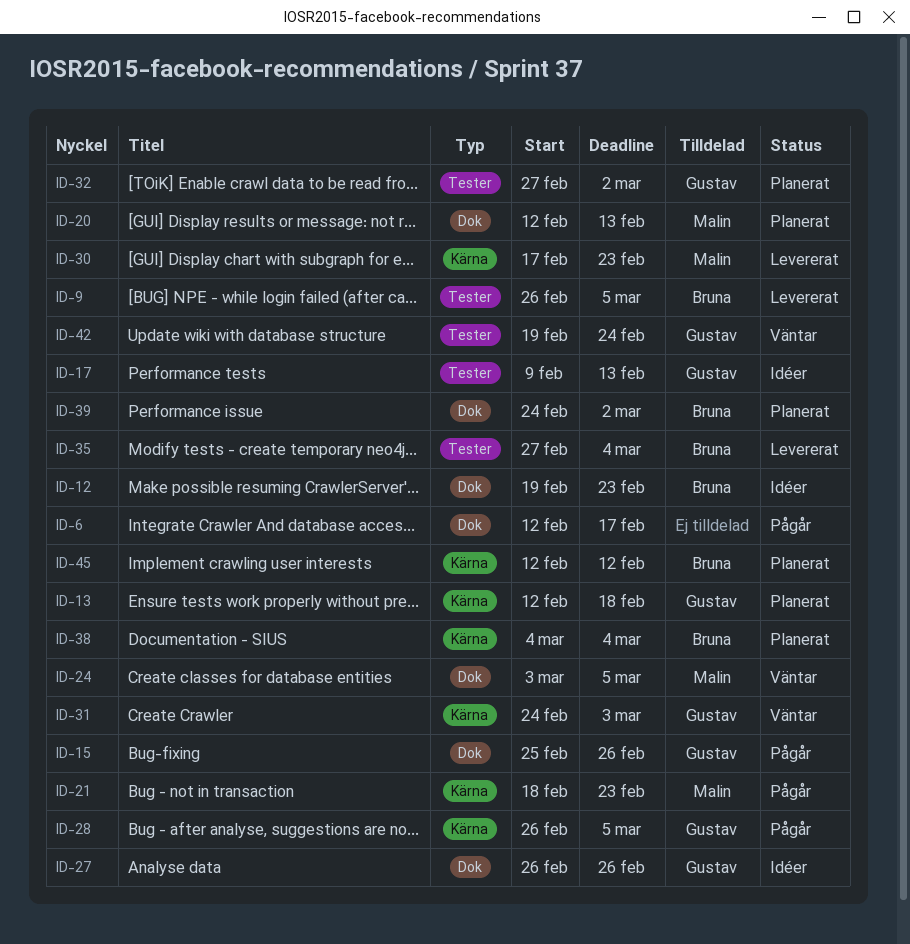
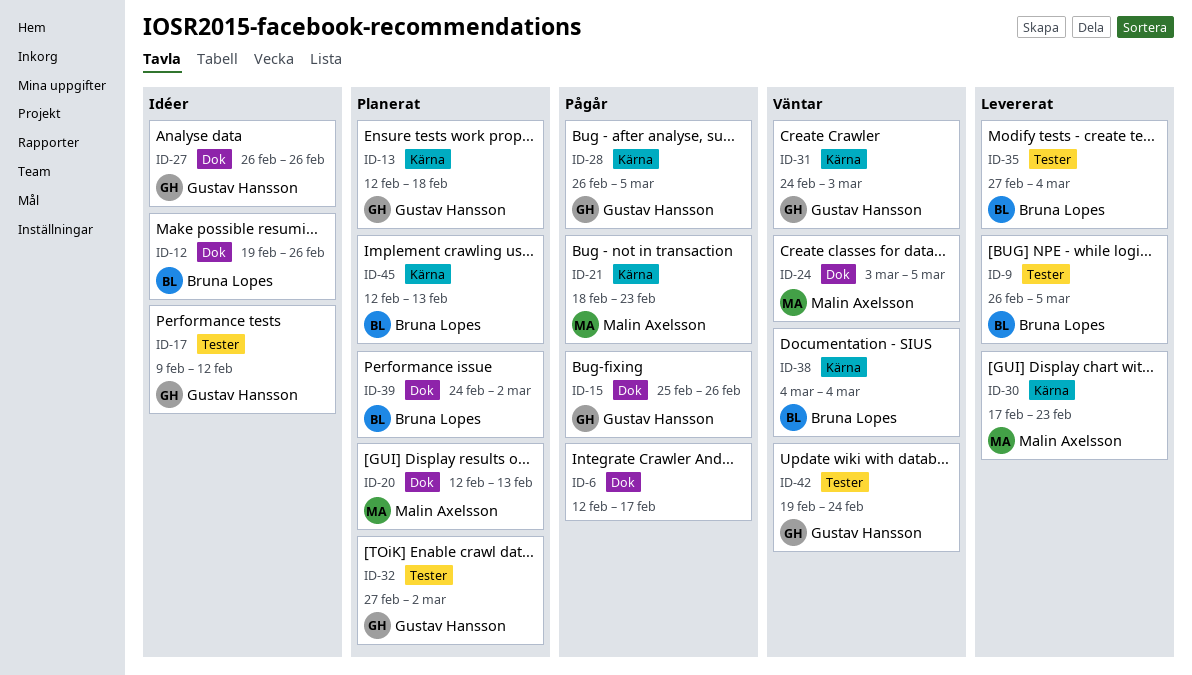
ID-12, due: Feb 23 -> Feb 26
ID-17, due: Feb 13 -> Feb 12
ID-38, status: Planerat -> Väntar
ID-45, due: Feb 12 -> Feb 13

